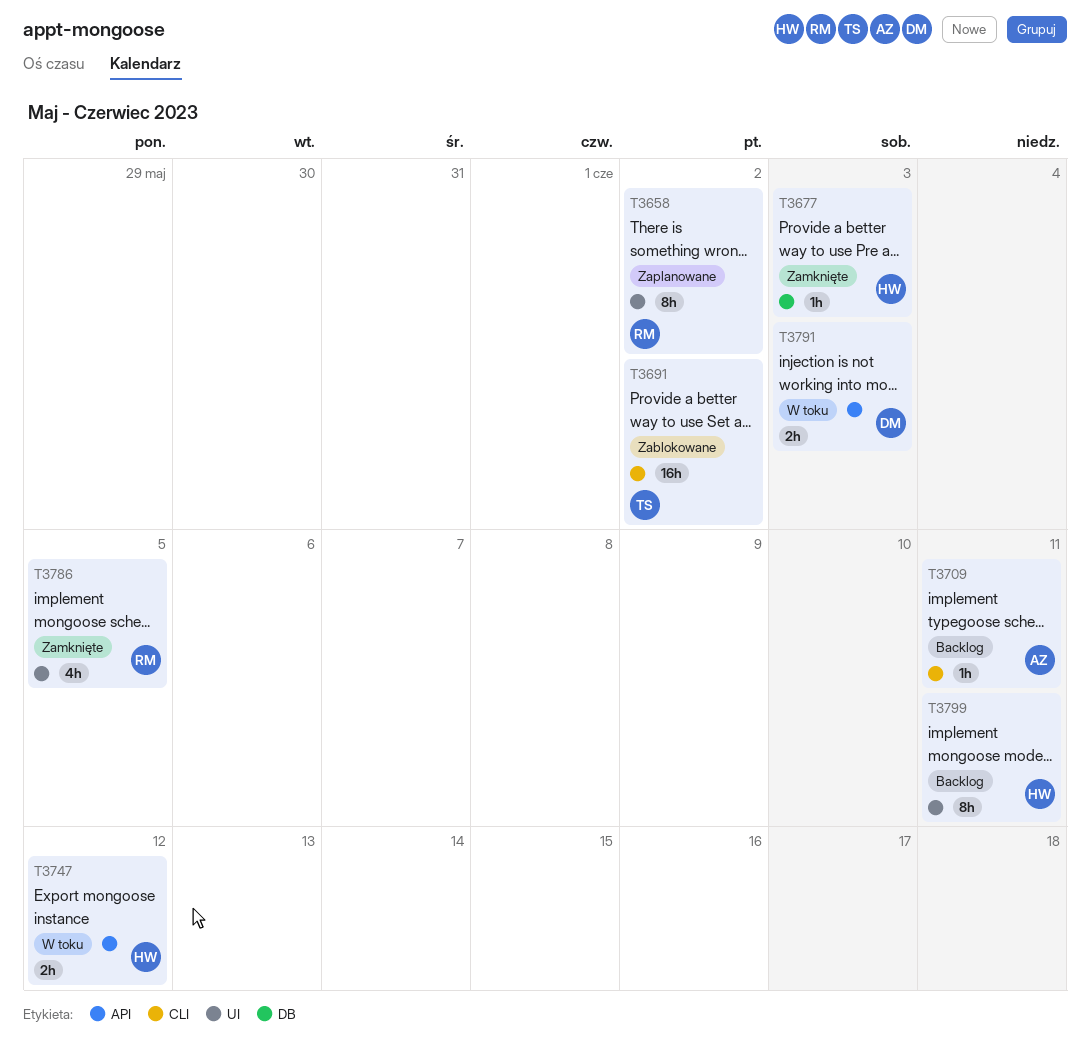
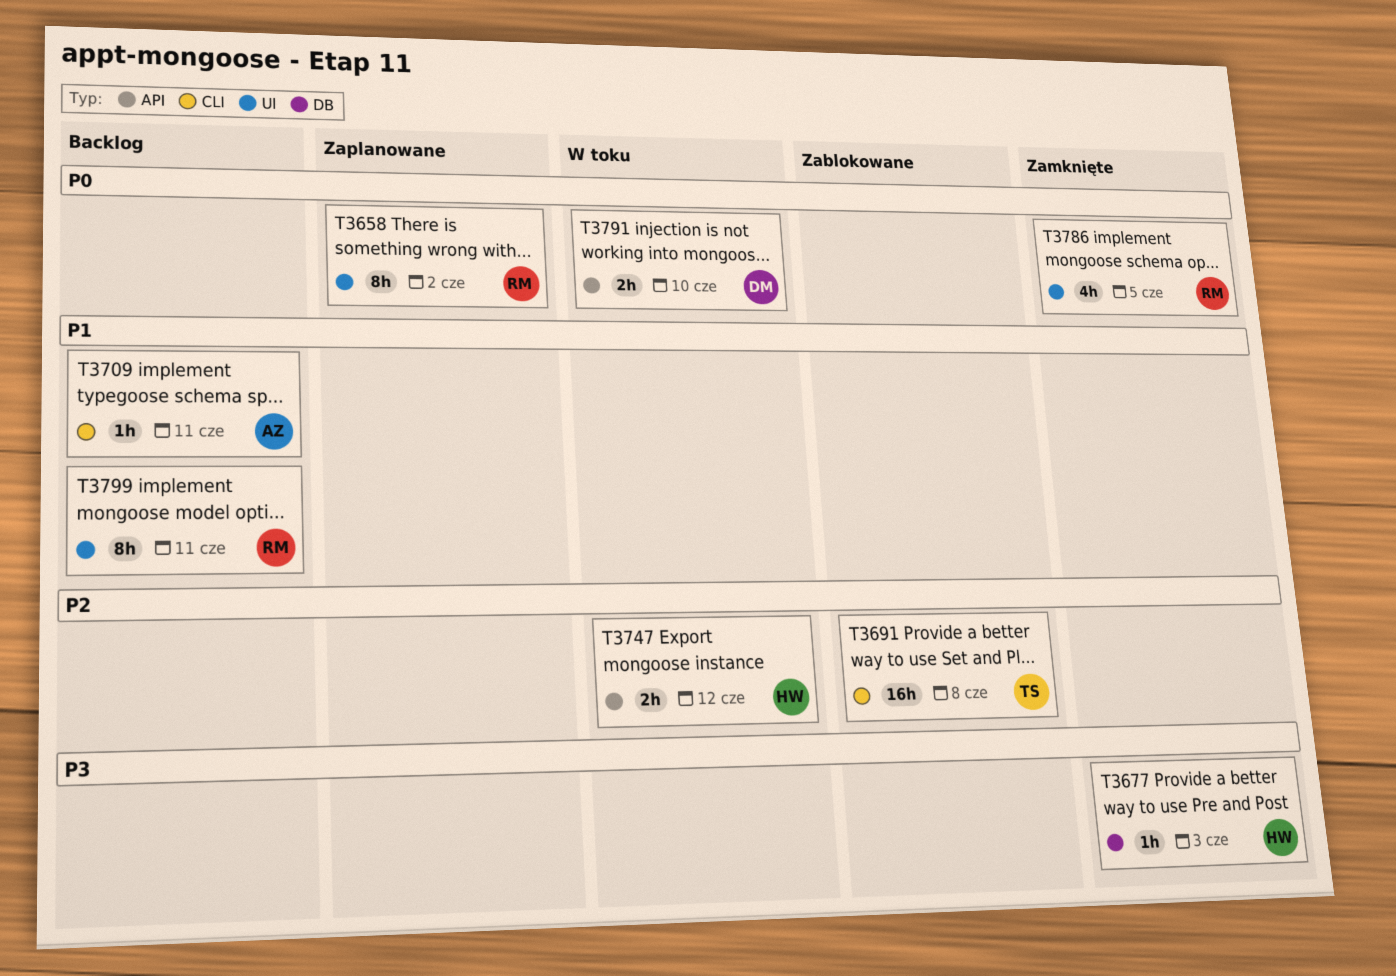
T3691, due: Jun 2 -> Jun 8
T3791, due: Jun 3 -> Jun 10
T3799, owner: HW -> RM

